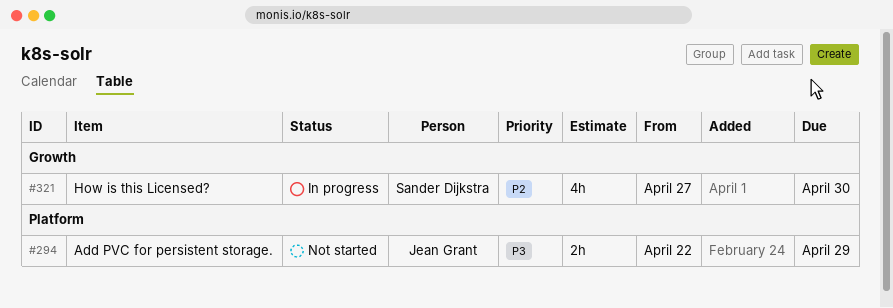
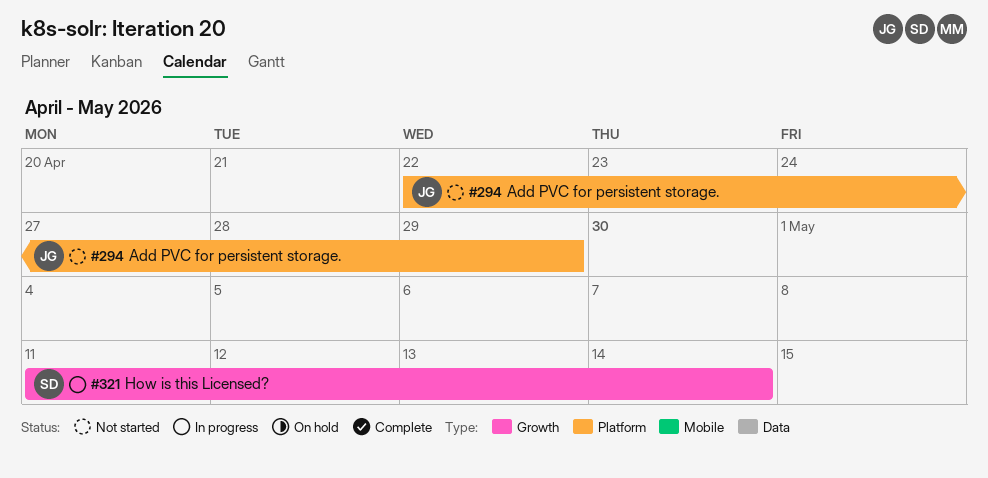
#321, start: Apr 27 -> May 11
#321, due: Apr 30 -> May 14

